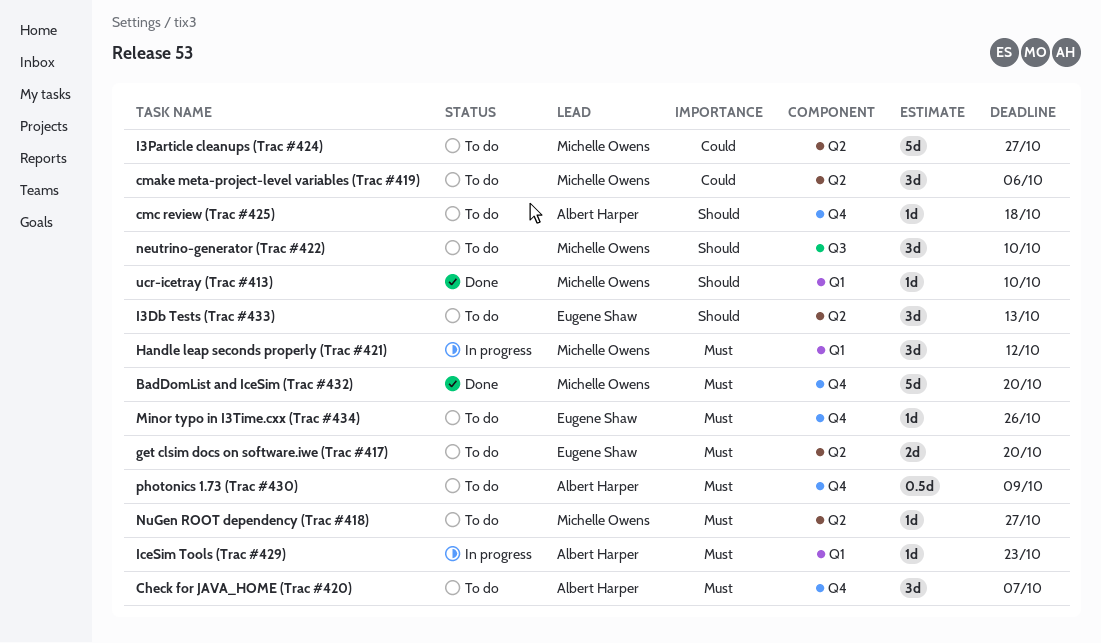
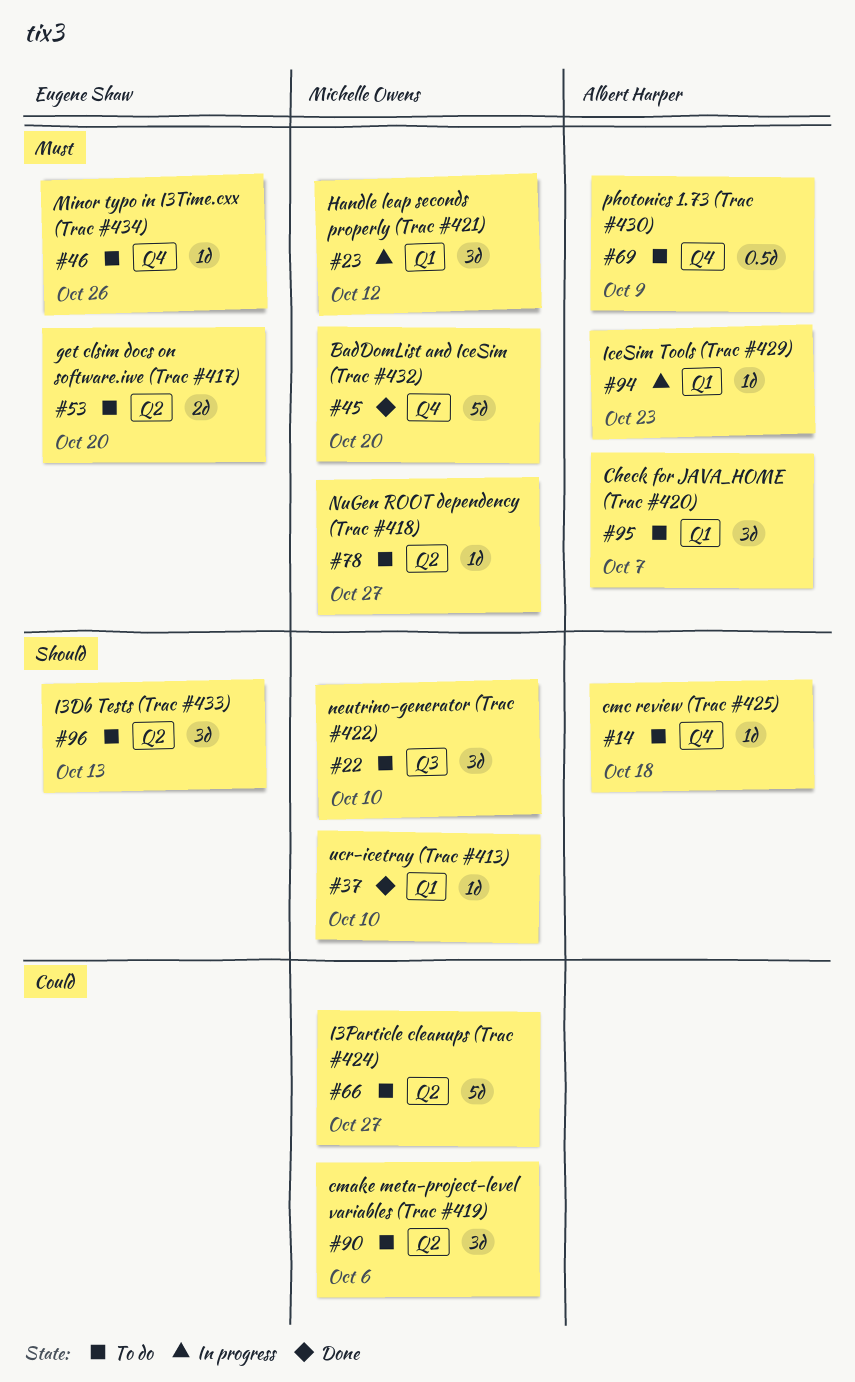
Check for JAVA_HOME (Trac #420), label: Q4 -> Q1

